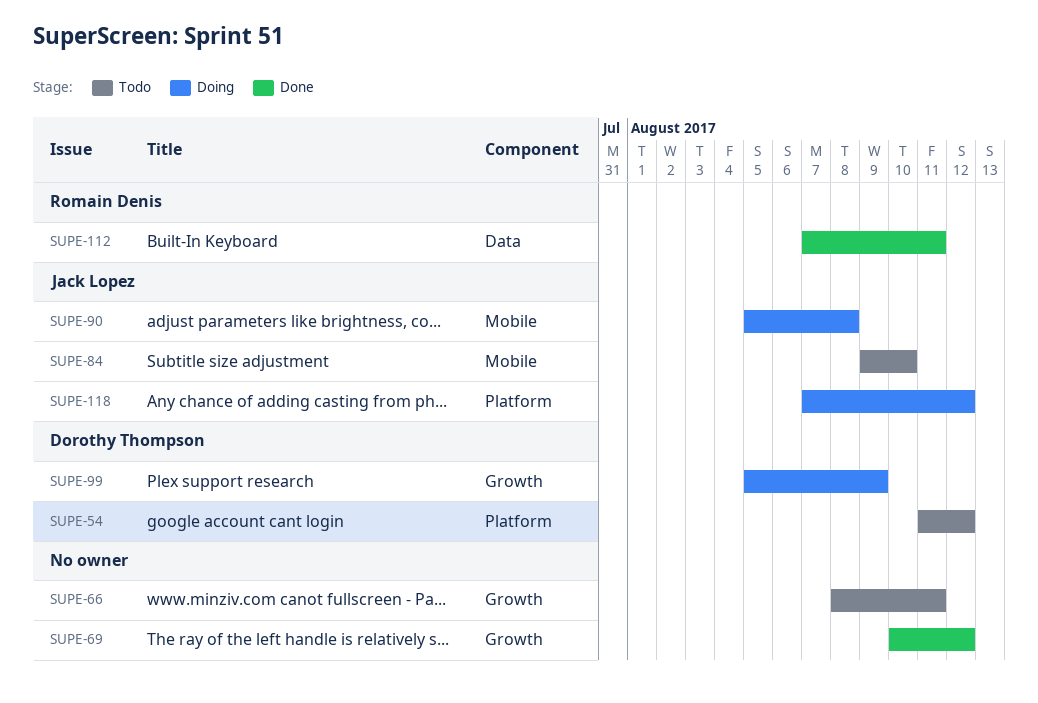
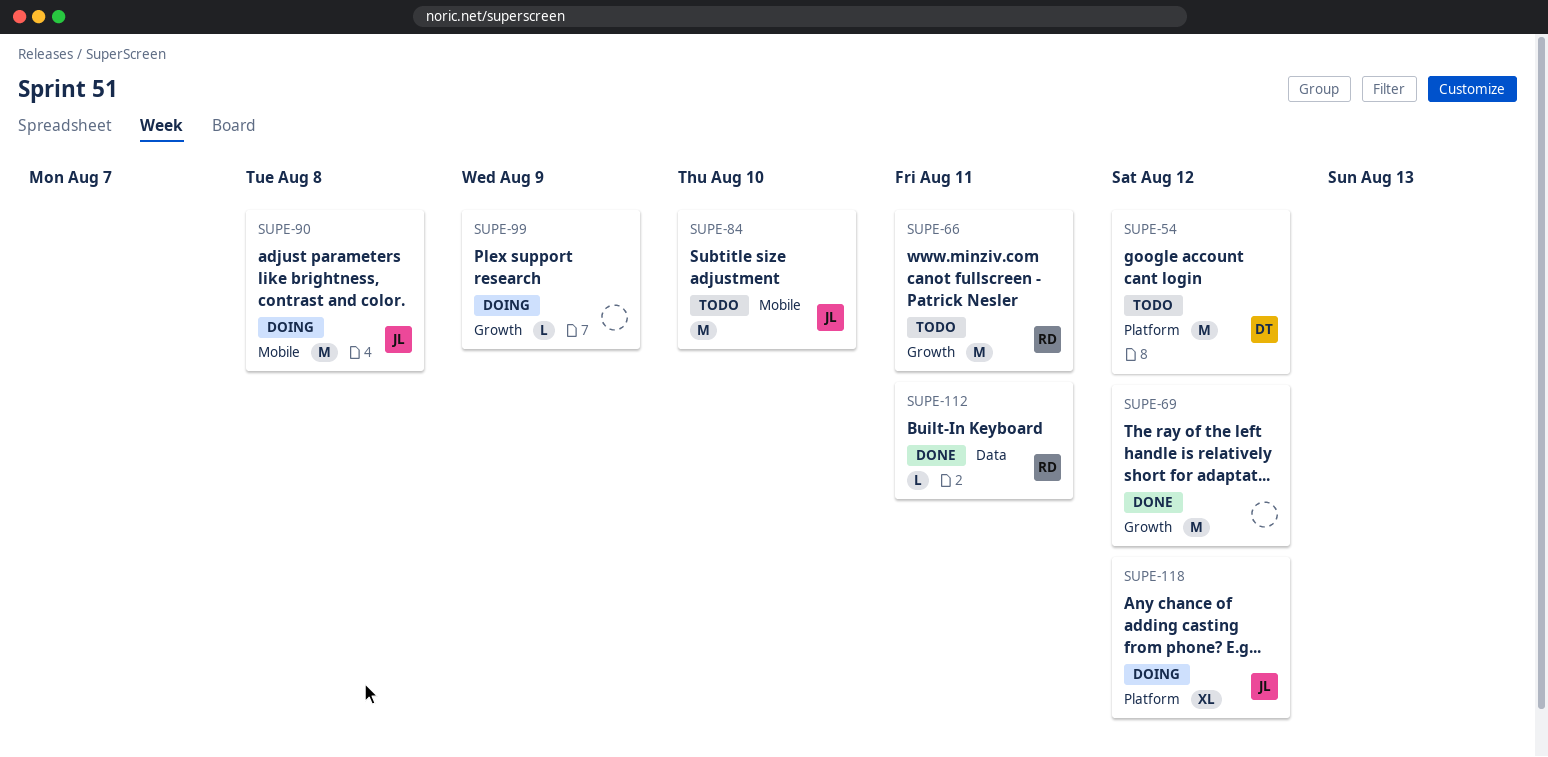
SUPE-66, owner: none -> Romain Denis
SUPE-99, owner: Dorothy Thompson -> none

